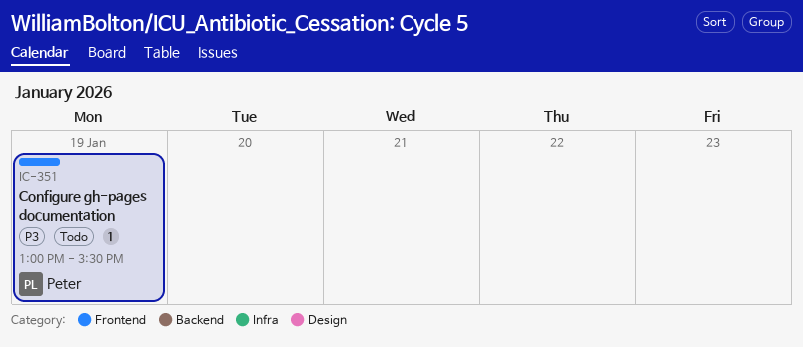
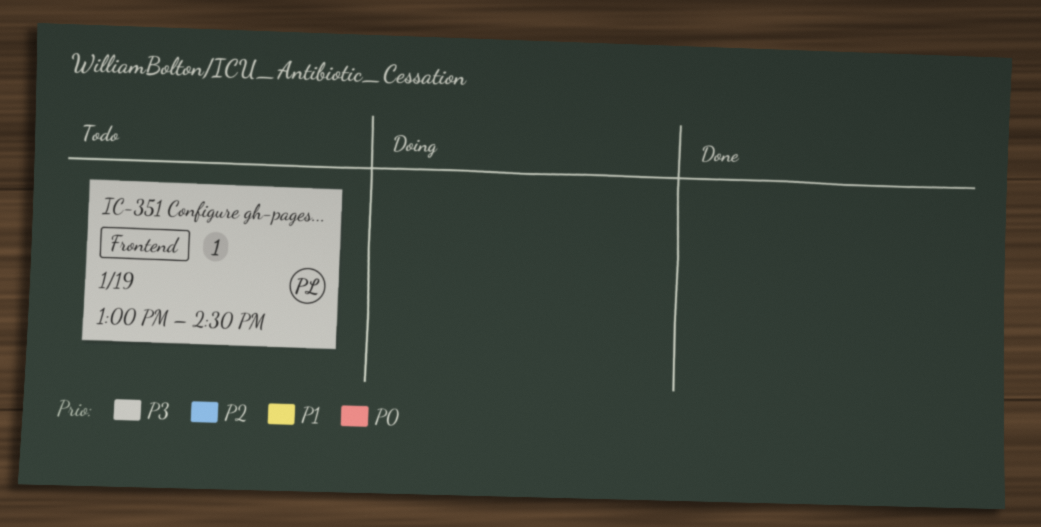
IC-351, ends: 15:30 -> 14:30

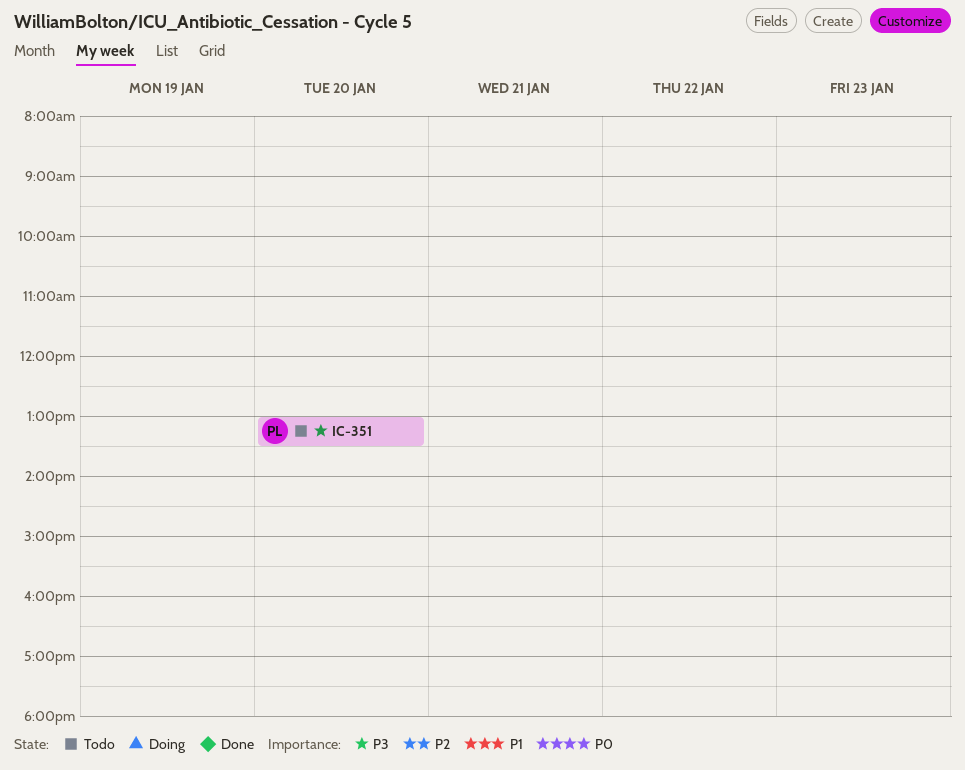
IC-351, day: Jan 19 -> Jan 20
IC-351, ends: 14:30 -> 13:30

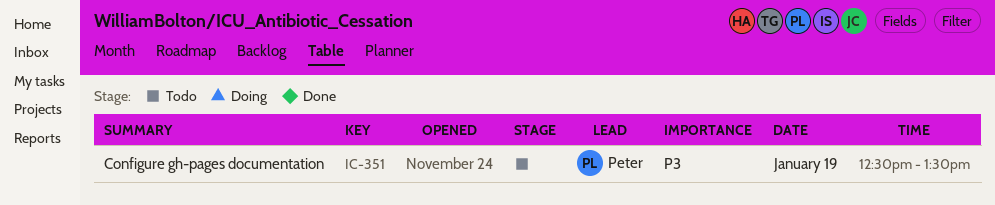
IC-351, day: Jan 20 -> Jan 19
IC-351, begins: 13:00 -> 12:30

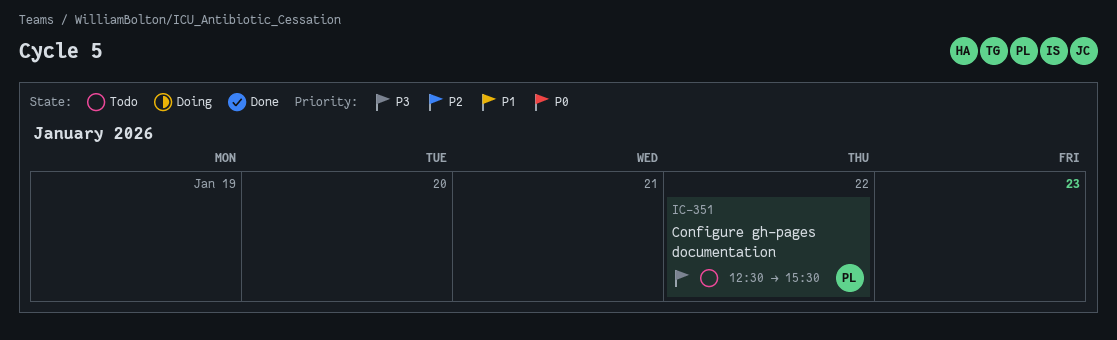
IC-351, day: Jan 19 -> Jan 22
IC-351, ends: 13:30 -> 15:30

